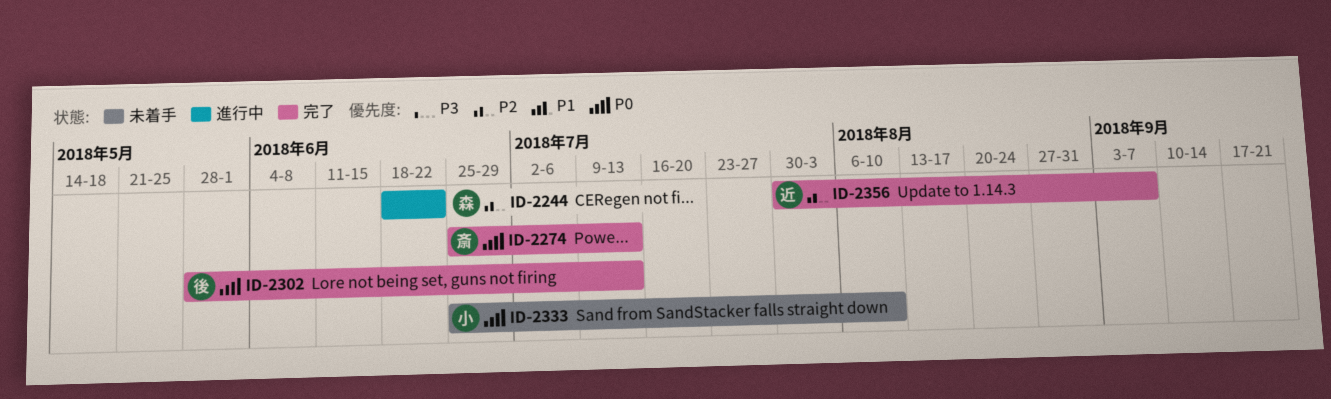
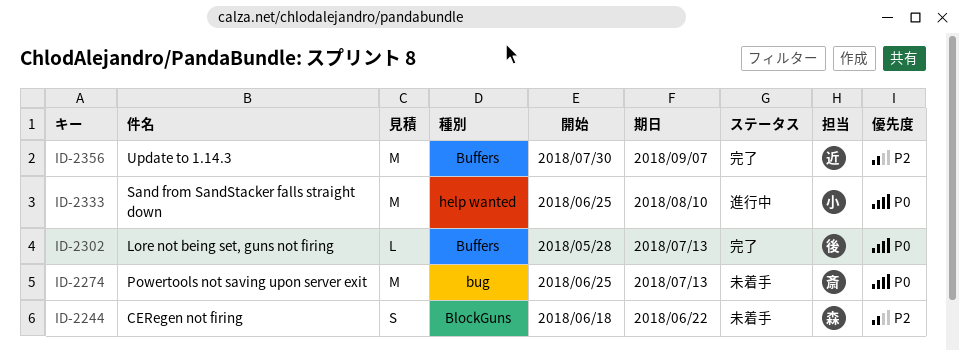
ID-2244, status: 進行中 -> 未着手
ID-2274, status: 完了 -> 未着手
ID-2333, status: 未着手 -> 進行中

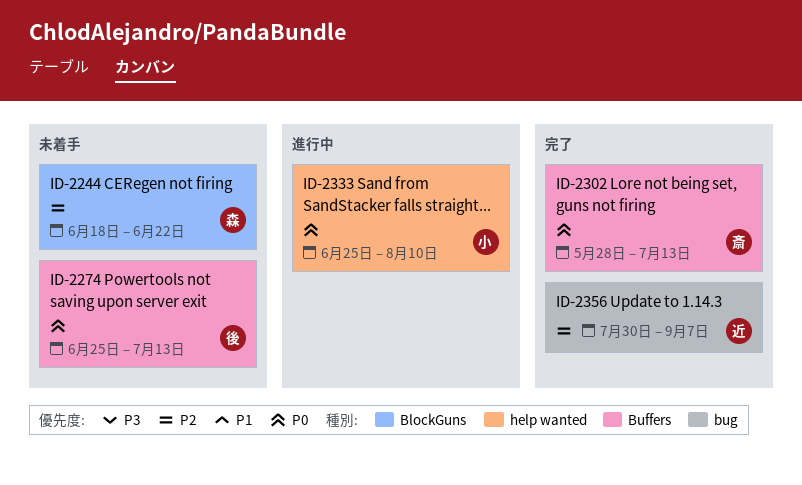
ID-2274, owner: 斎 -> 後
ID-2274, label: bug -> Buffers
ID-2302, owner: 後 -> 斎
ID-2356, label: Buffers -> bug

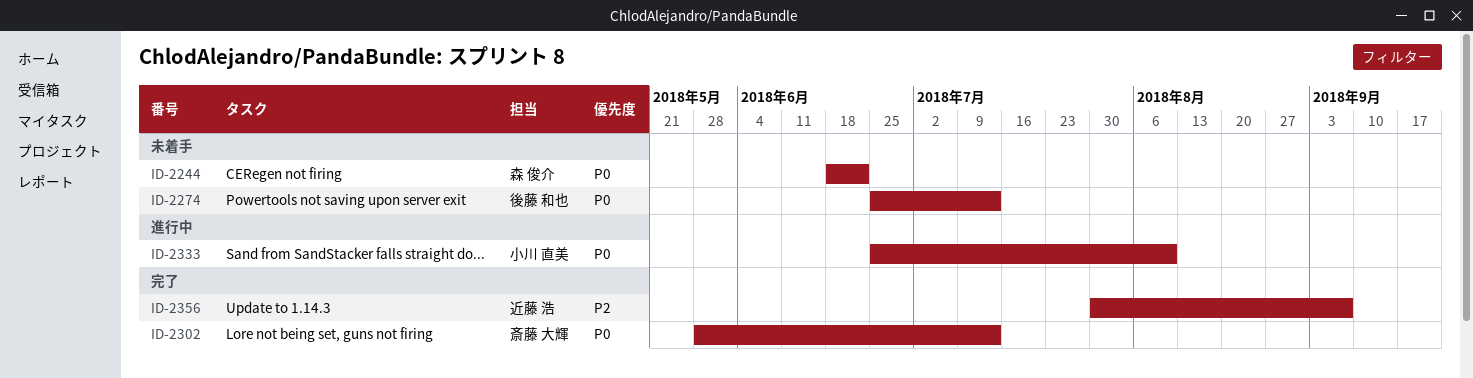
ID-2244, priority: P2 -> P0

